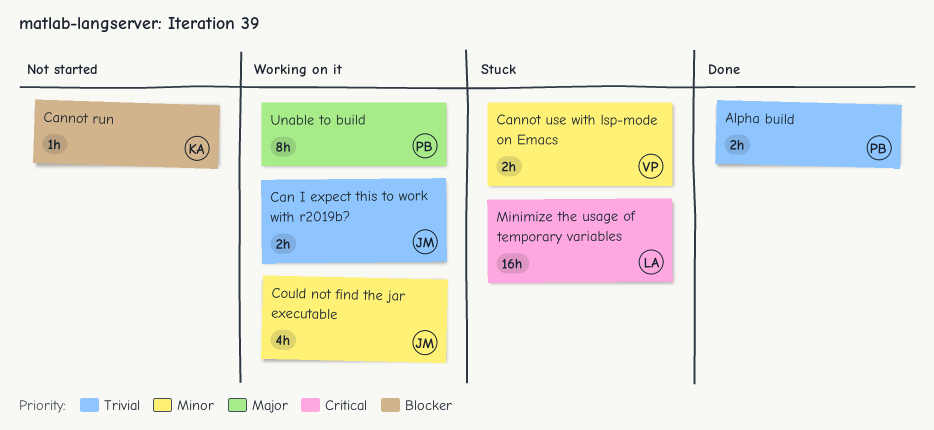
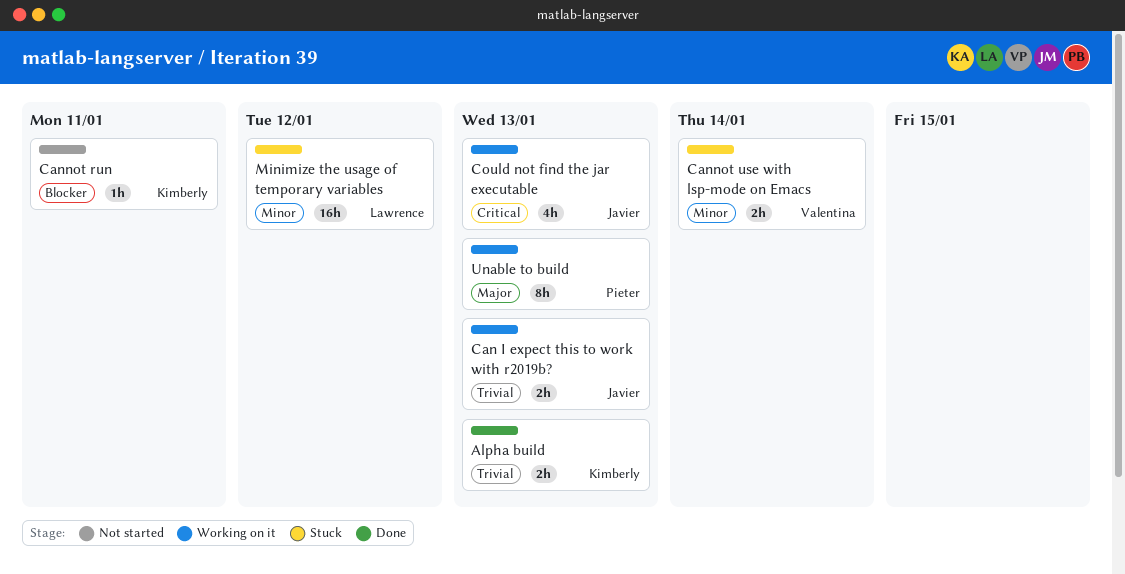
Alpha build, owner: Pieter -> Kimberly
Could not find the jar executable, priority: Minor -> Critical
Minimize the usage of temporary variables, priority: Critical -> Minor

